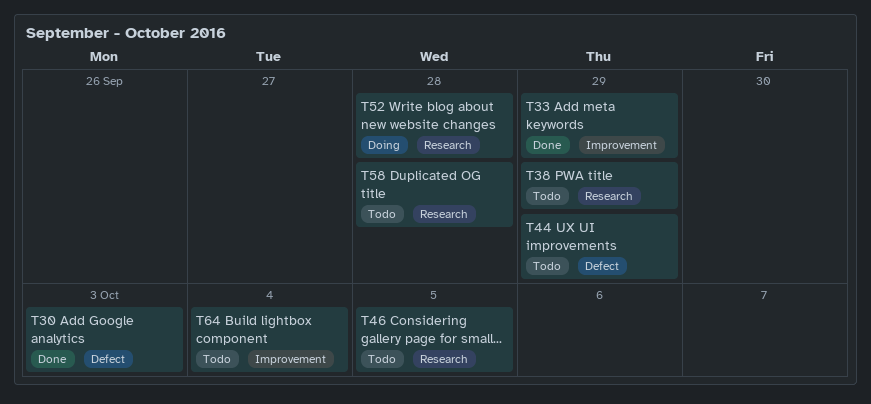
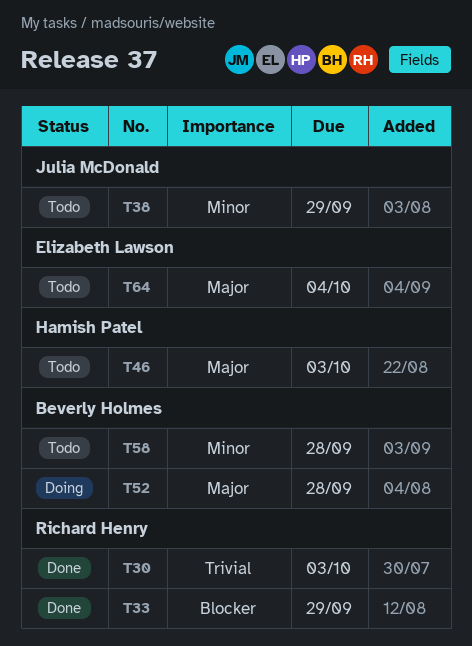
T44: present -> none
T46, due: Oct 5 -> Oct 3

